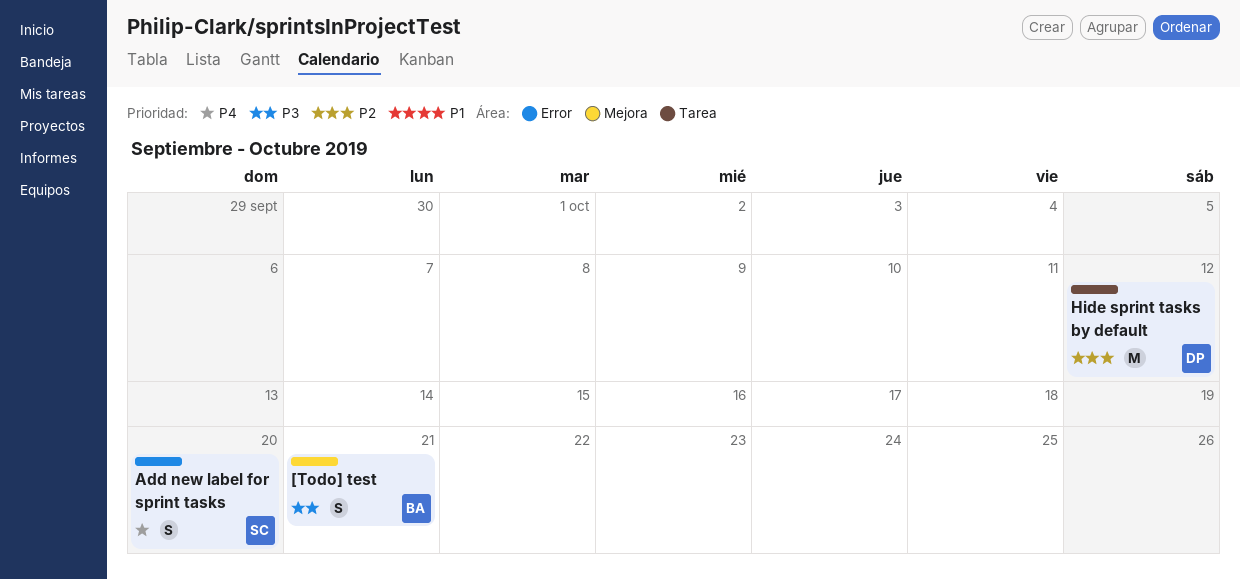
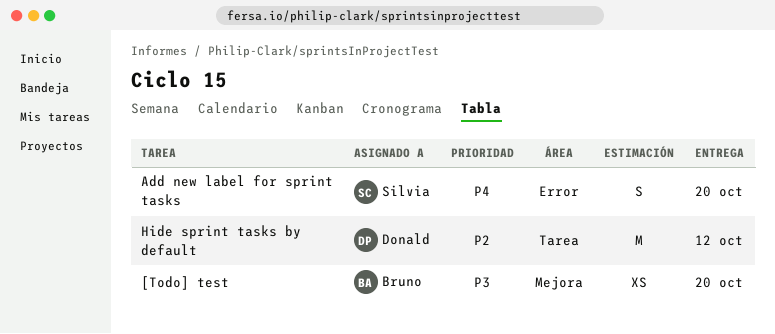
[Todo] test, estimate: S -> XS
[Todo] test, due: Oct 21 -> Oct 20

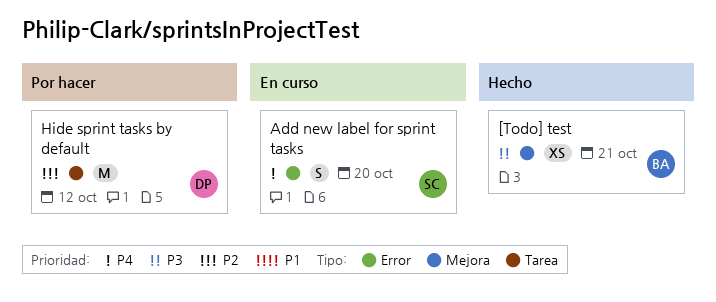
[Todo] test, due: Oct 20 -> Oct 21

